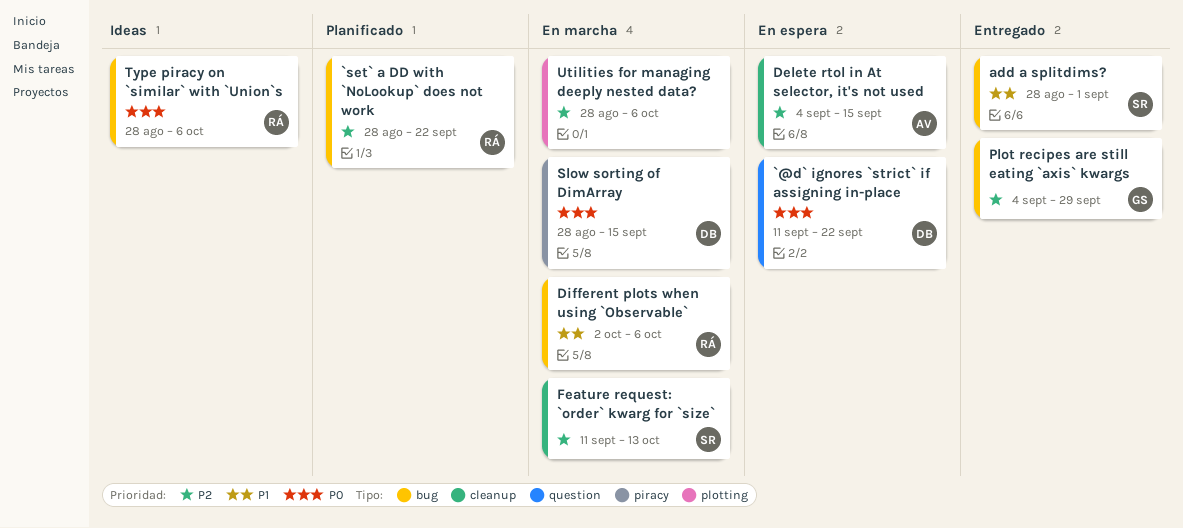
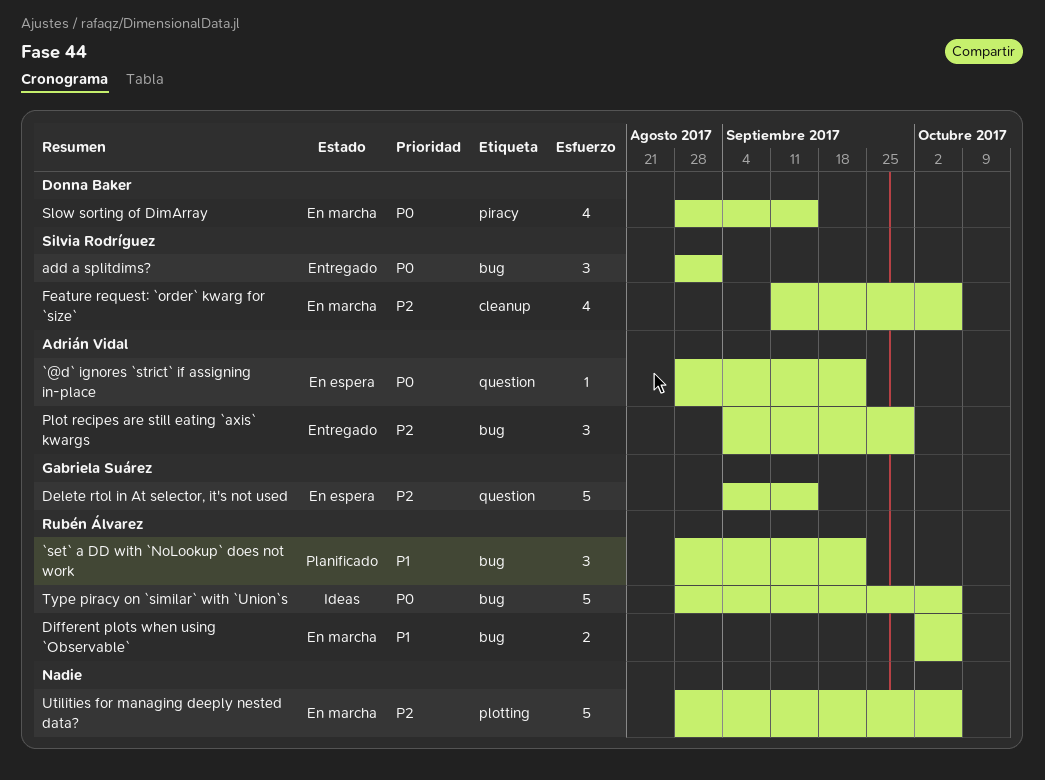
`@d` ignores `strict` if assigning in-place, owner: Donna Baker -> Adrián Vidal
`@d` ignores `strict` if assigning in-place, start: Sep 11 -> Aug 28
`set` a DD with `NoLookup` does not work, priority: P2 -> P1
add a splitdims?, priority: P1 -> P0
Delete rtol in At selector, it's not used, owner: Adrián Vidal -> Gabriela Suárez
Delete rtol in At selector, it's not used, label: cleanup -> question
Feature request: `order` kwarg for `size`, due: Oct 13 -> Oct 6
Plot recipes are still eating `axis` kwargs, owner: Gabriela Suárez -> Adrián Vidal

